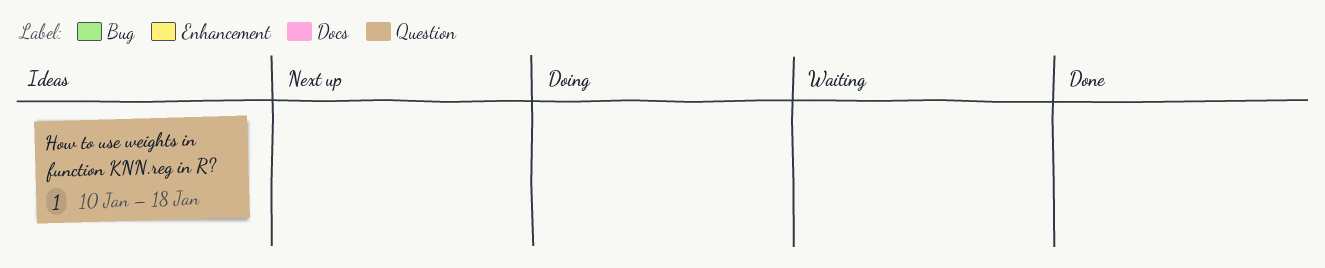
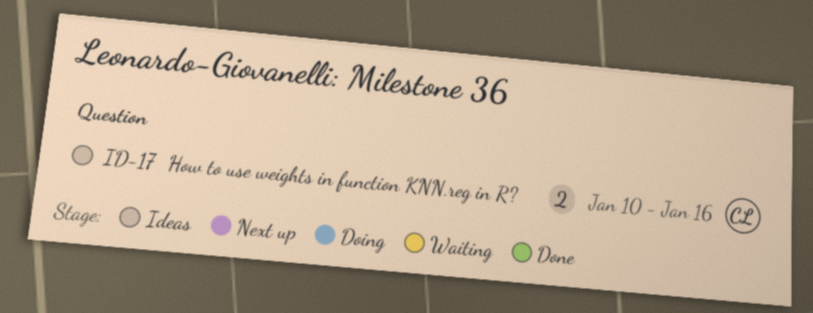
How to use weights in function KNN.reg in R?, estimate: 1 -> 2
How to use weights in function KNN.reg in R?, due: Jan 18 -> Jan 16

